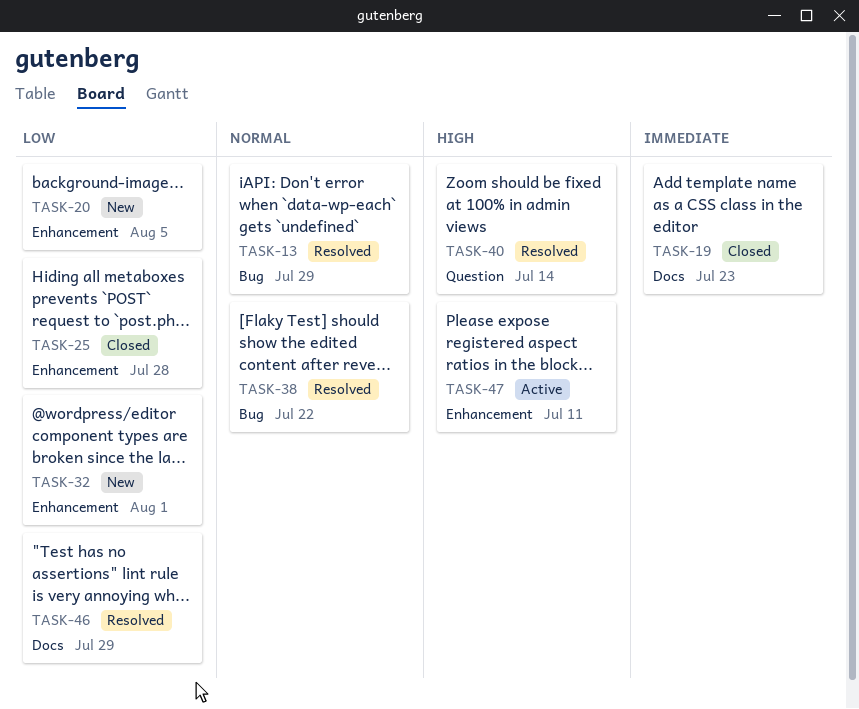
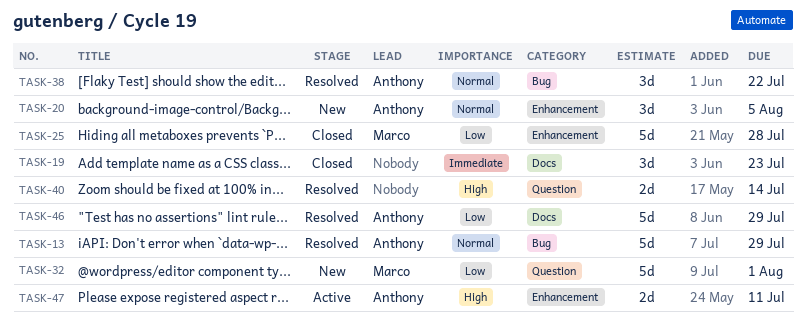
TASK-20, priority: Low -> Normal
TASK-32, label: Enhancement -> Question

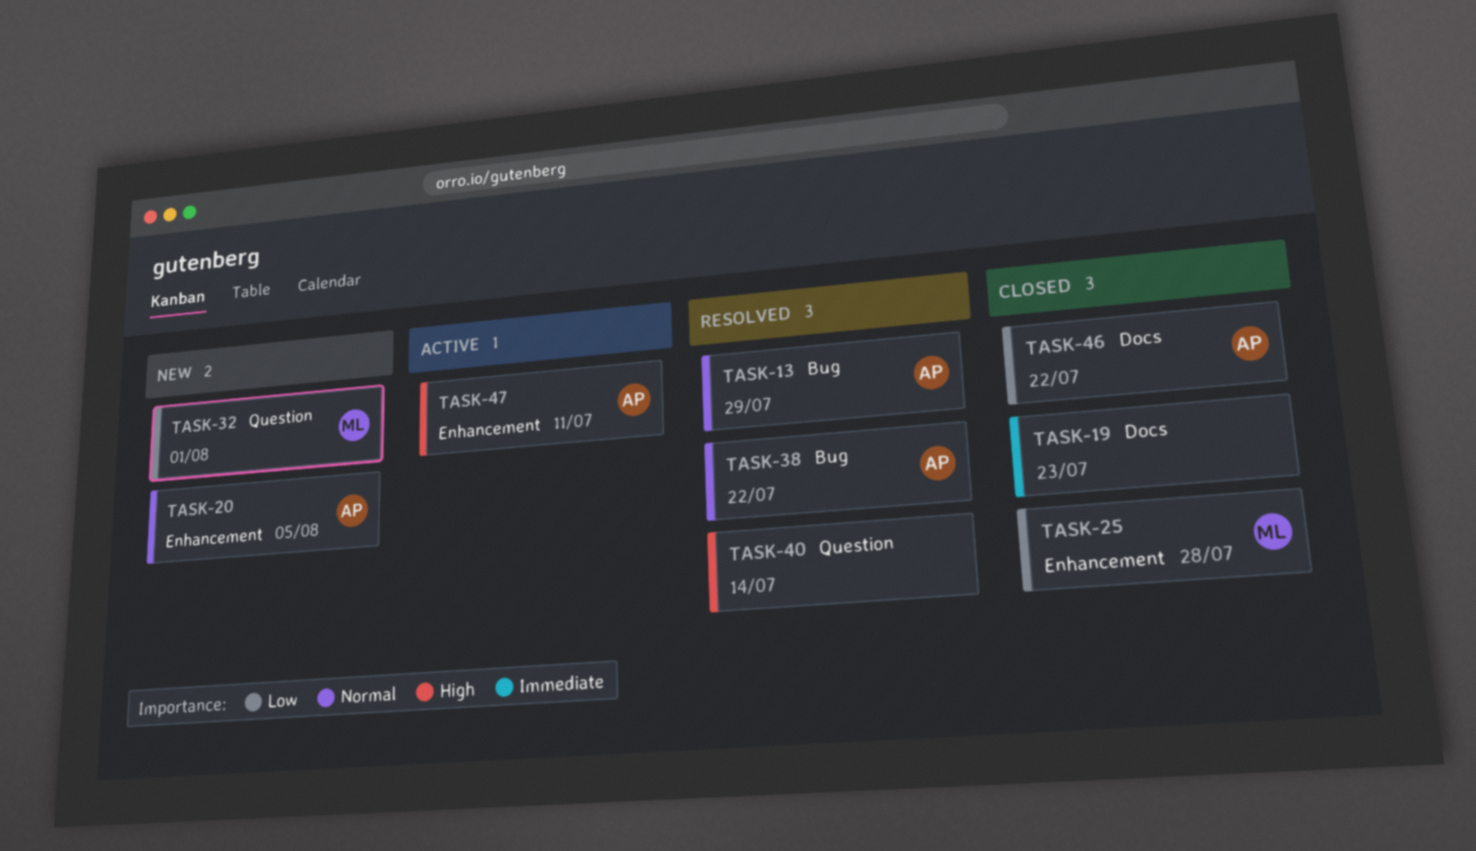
TASK-46, status: Resolved -> Closed
TASK-46, due: Jul 29 -> Jul 22

